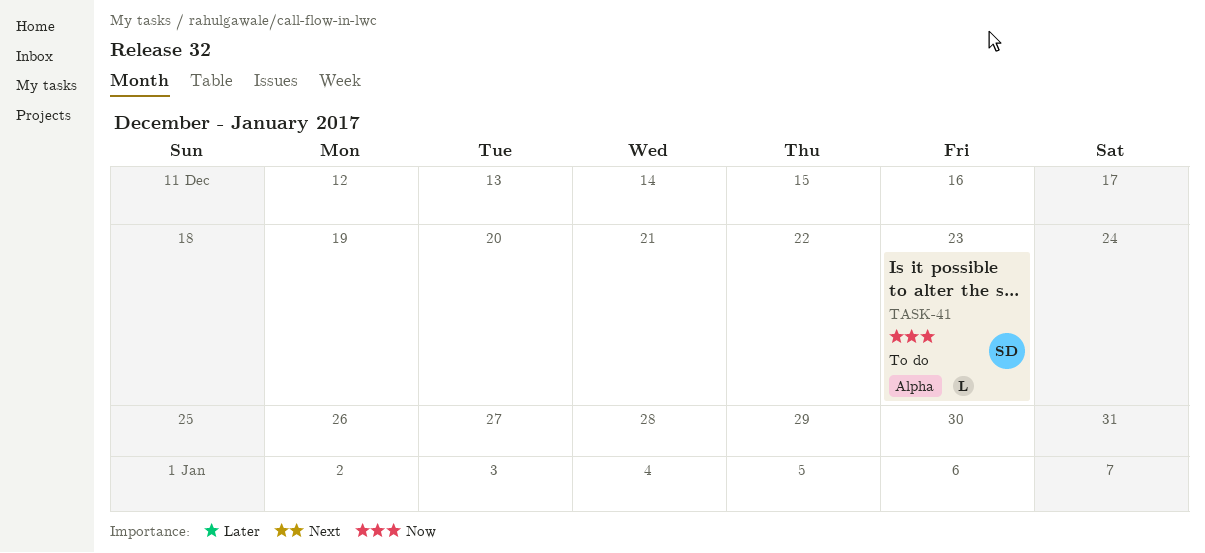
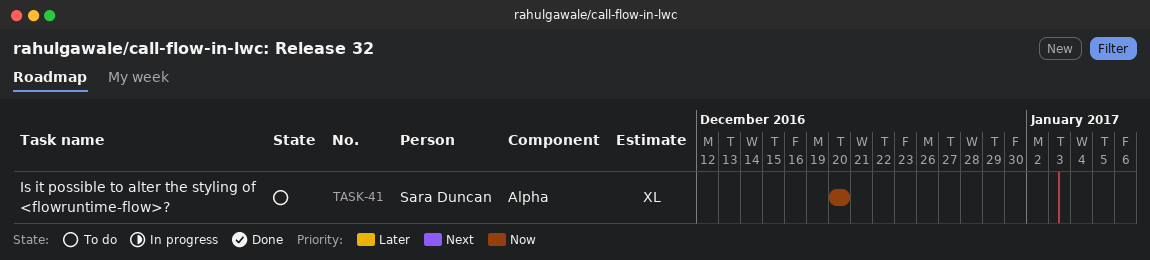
TASK-41, estimate: L -> XL
TASK-41, due: Dec 23 -> Dec 20

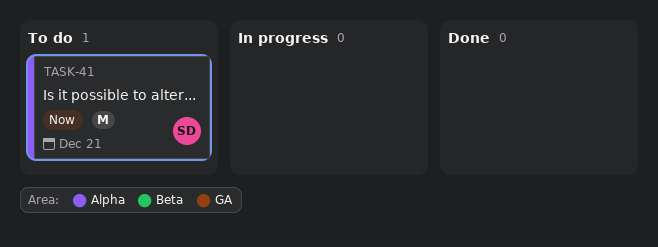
TASK-41, estimate: XL -> M
TASK-41, due: Dec 20 -> Dec 21

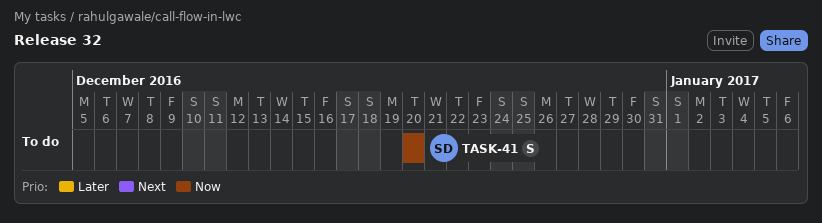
TASK-41, estimate: M -> S
TASK-41, due: Dec 21 -> Dec 20

